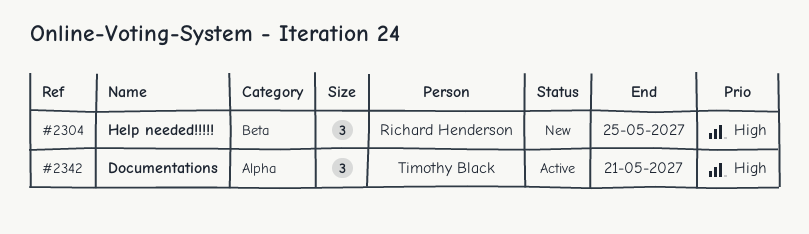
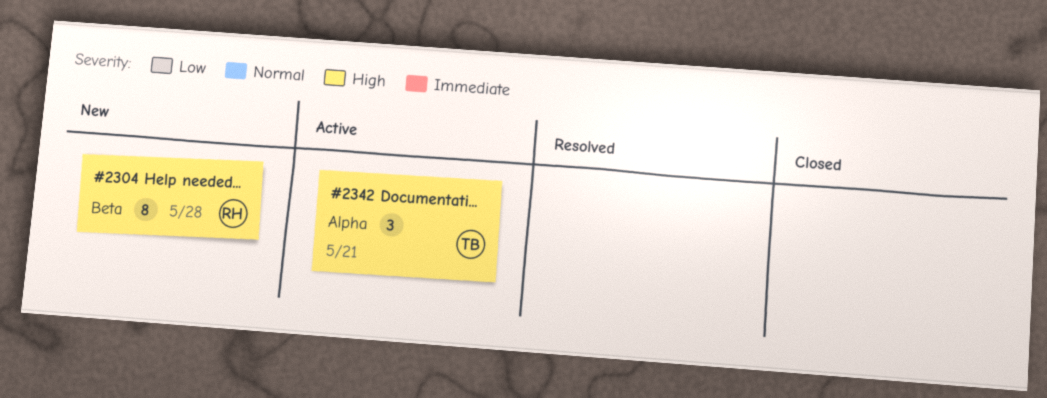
#2304, estimate: 3 -> 8
#2304, due: May 25 -> May 28

